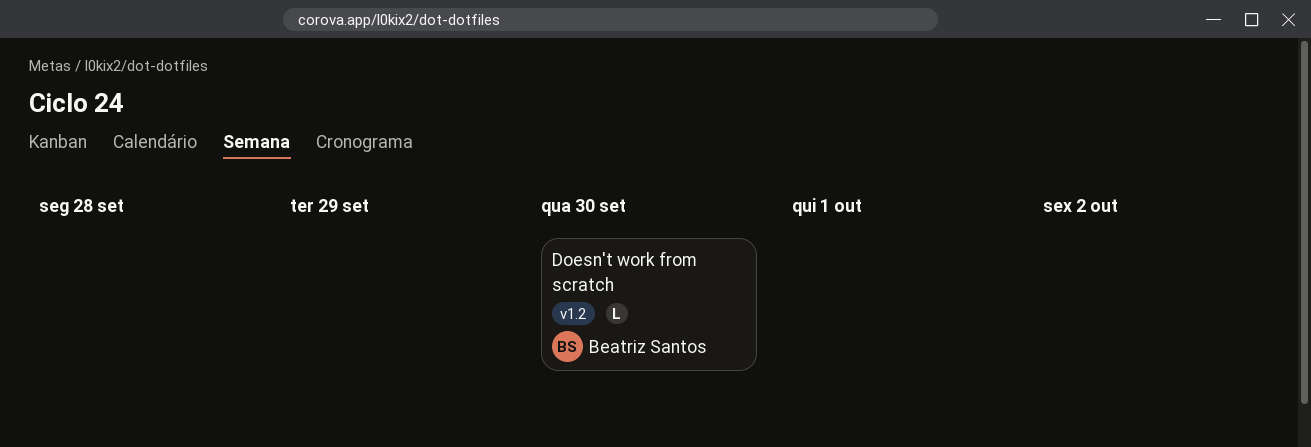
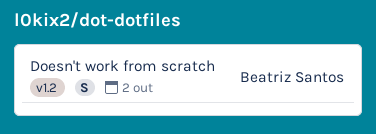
Doesn't work from scratch, estimate: L -> S
Doesn't work from scratch, due: Sep 30 -> Oct 2

